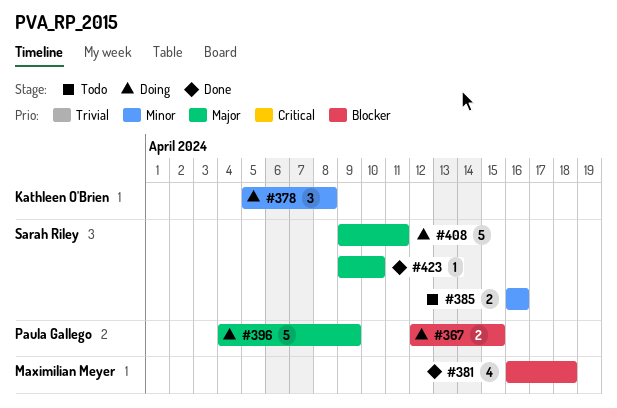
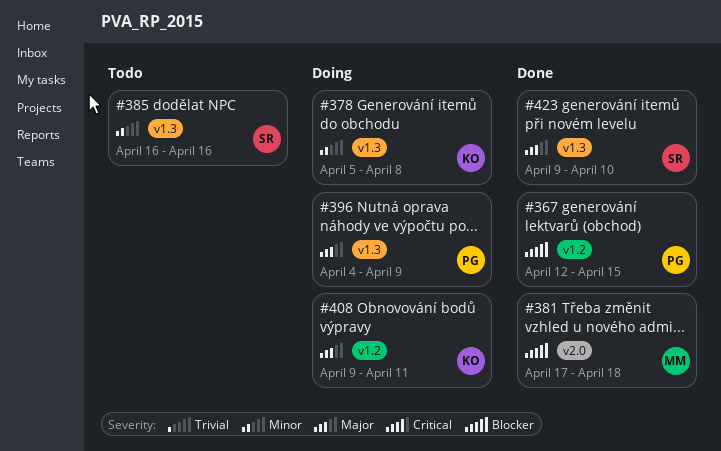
#367, status: Doing -> Done
#381, start: Apr 16 -> Apr 17
#408, owner: Sarah Riley -> Kathleen O'Brien

